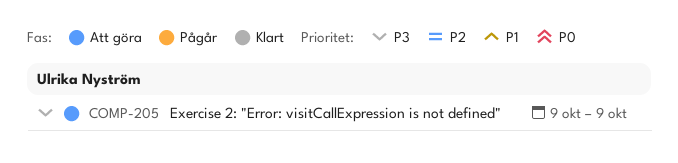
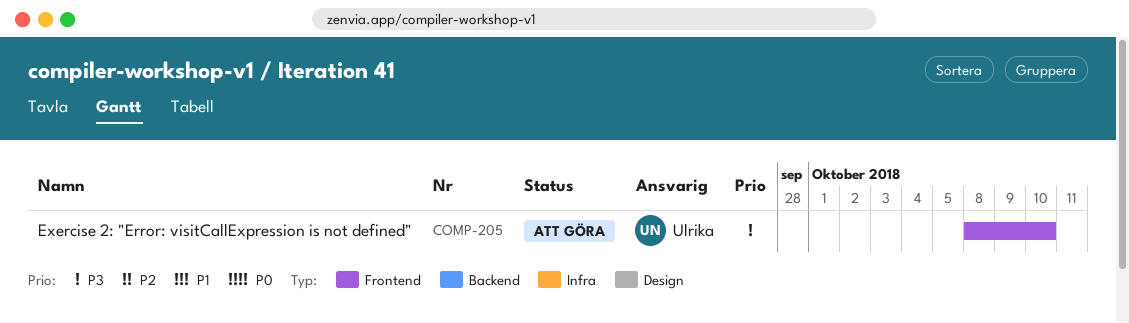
COMP-205, start: Oct 9 -> Oct 8
COMP-205, due: Oct 9 -> Oct 10

